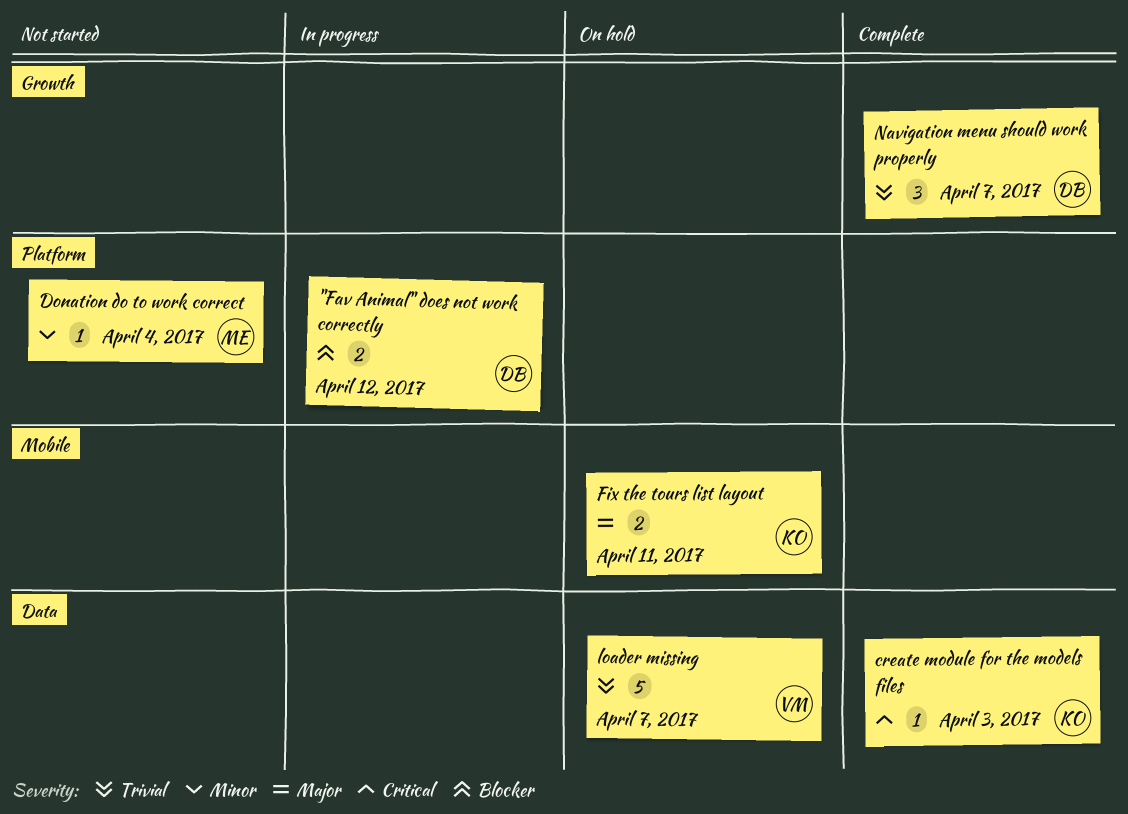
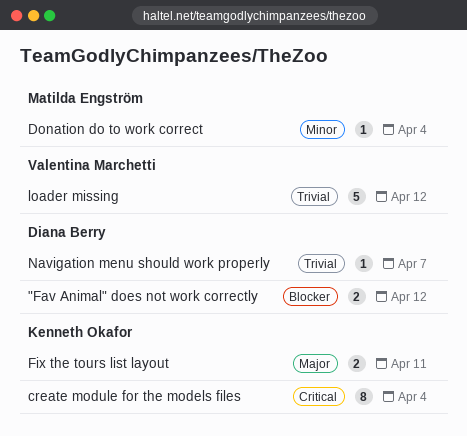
create module for the models files, estimate: 1 -> 8
create module for the models files, due: Apr 3 -> Apr 4
loader missing, due: Apr 7 -> Apr 12
Navigation menu should work properly, estimate: 3 -> 1

